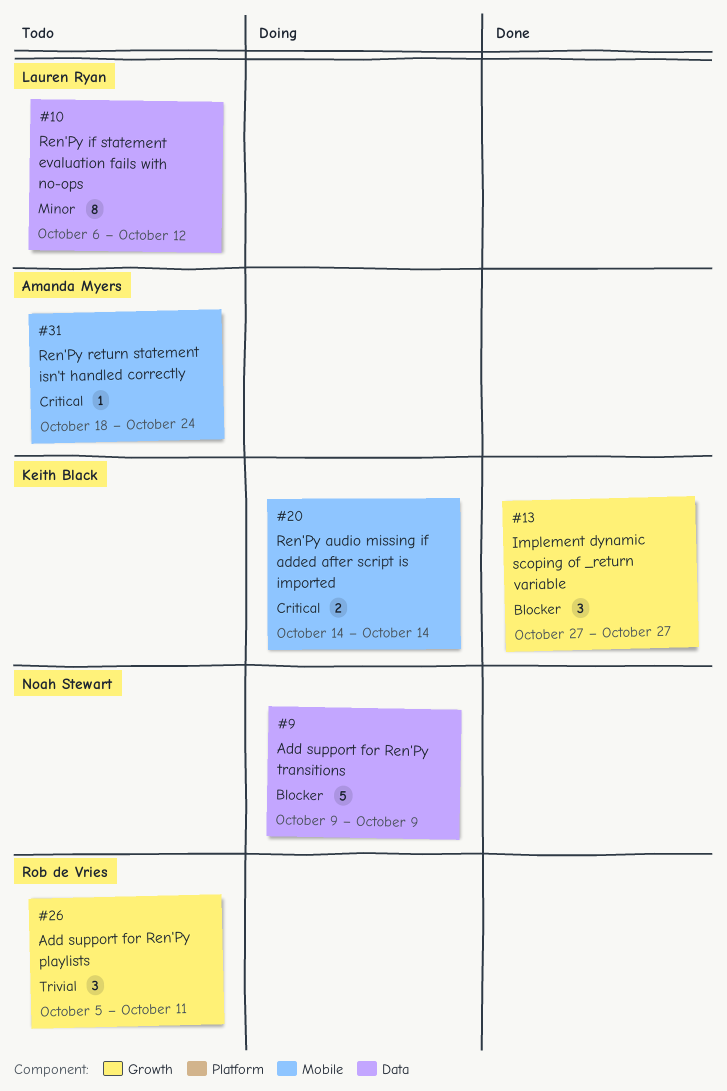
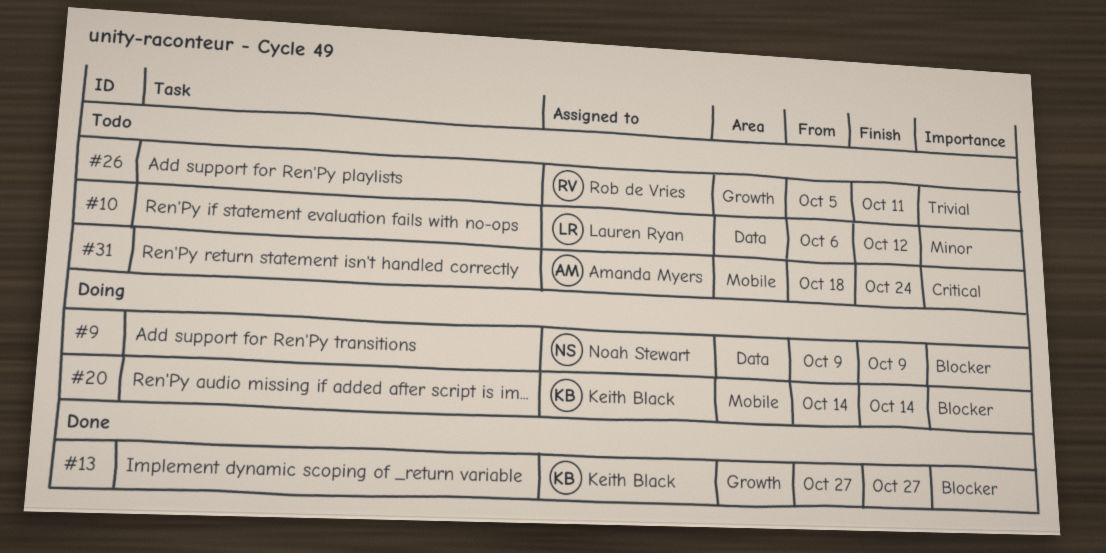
#20, priority: Critical -> Blocker

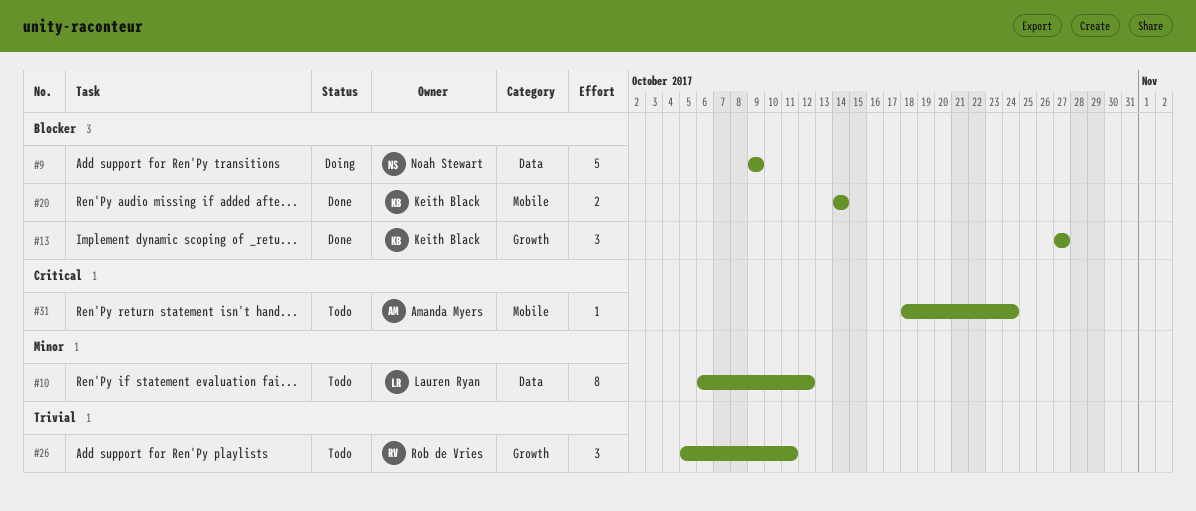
#20, status: Doing -> Done

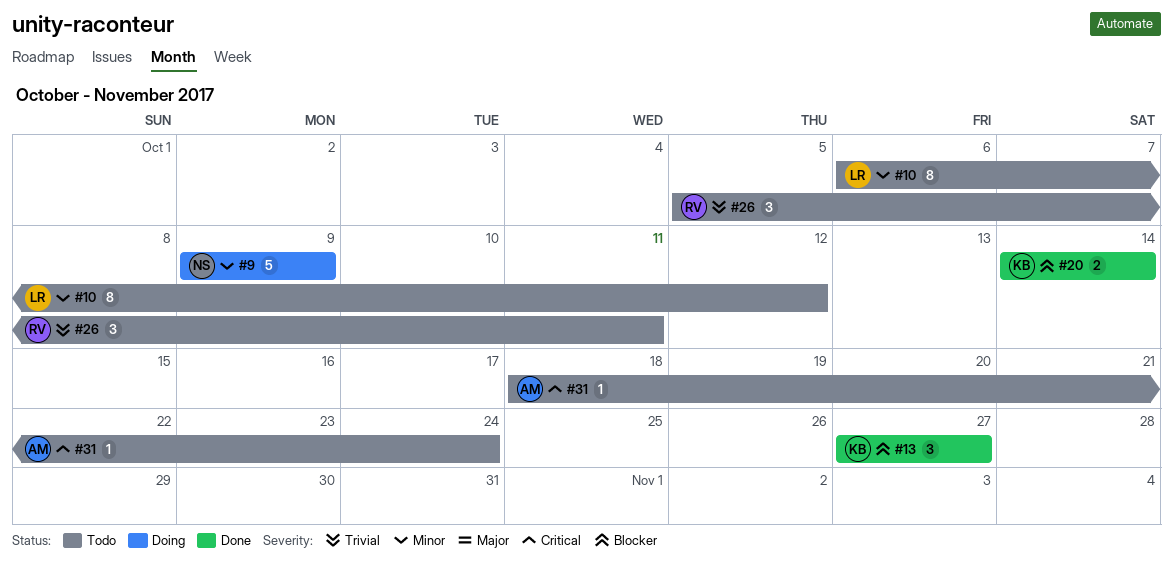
#9, priority: Blocker -> Minor

